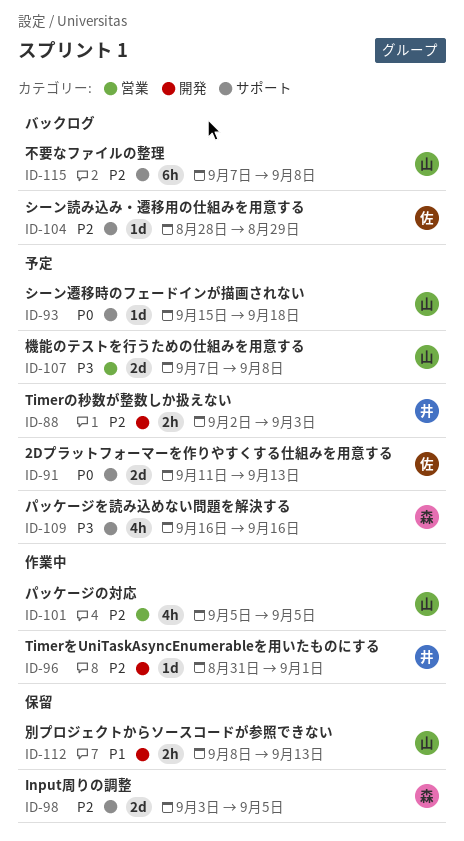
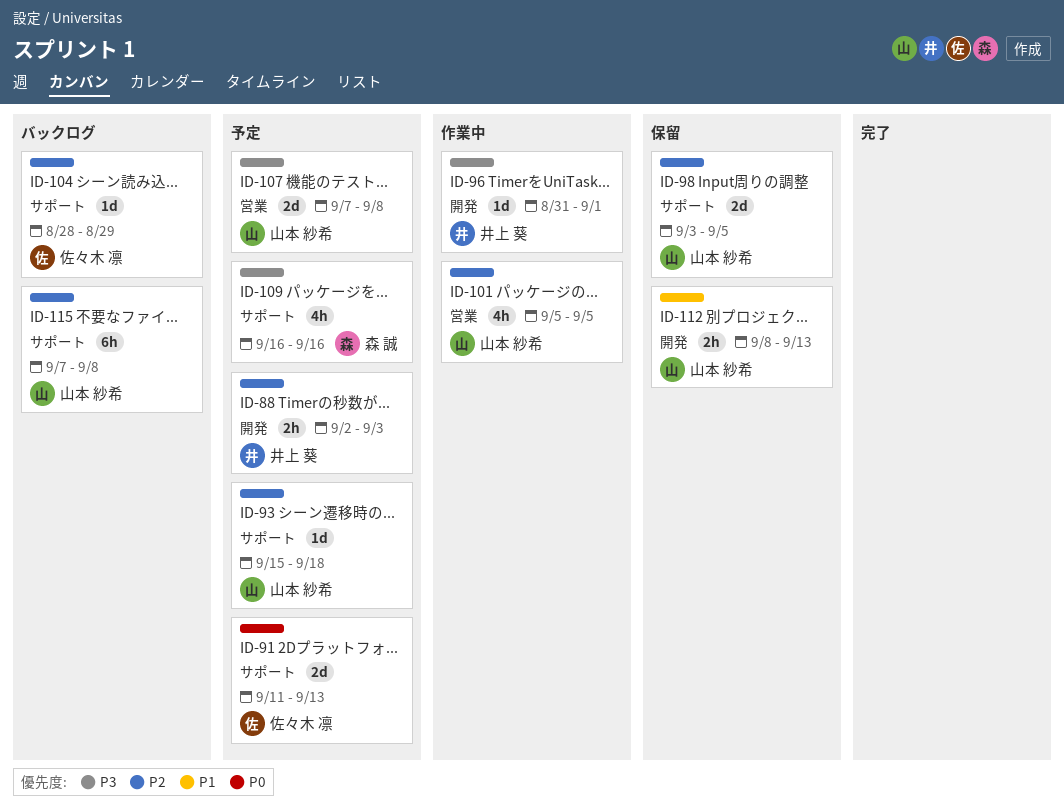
ID-93, priority: P0 -> P2
ID-96, priority: P2 -> P3
ID-98, owner: 森 誠 -> 山本 紗希

